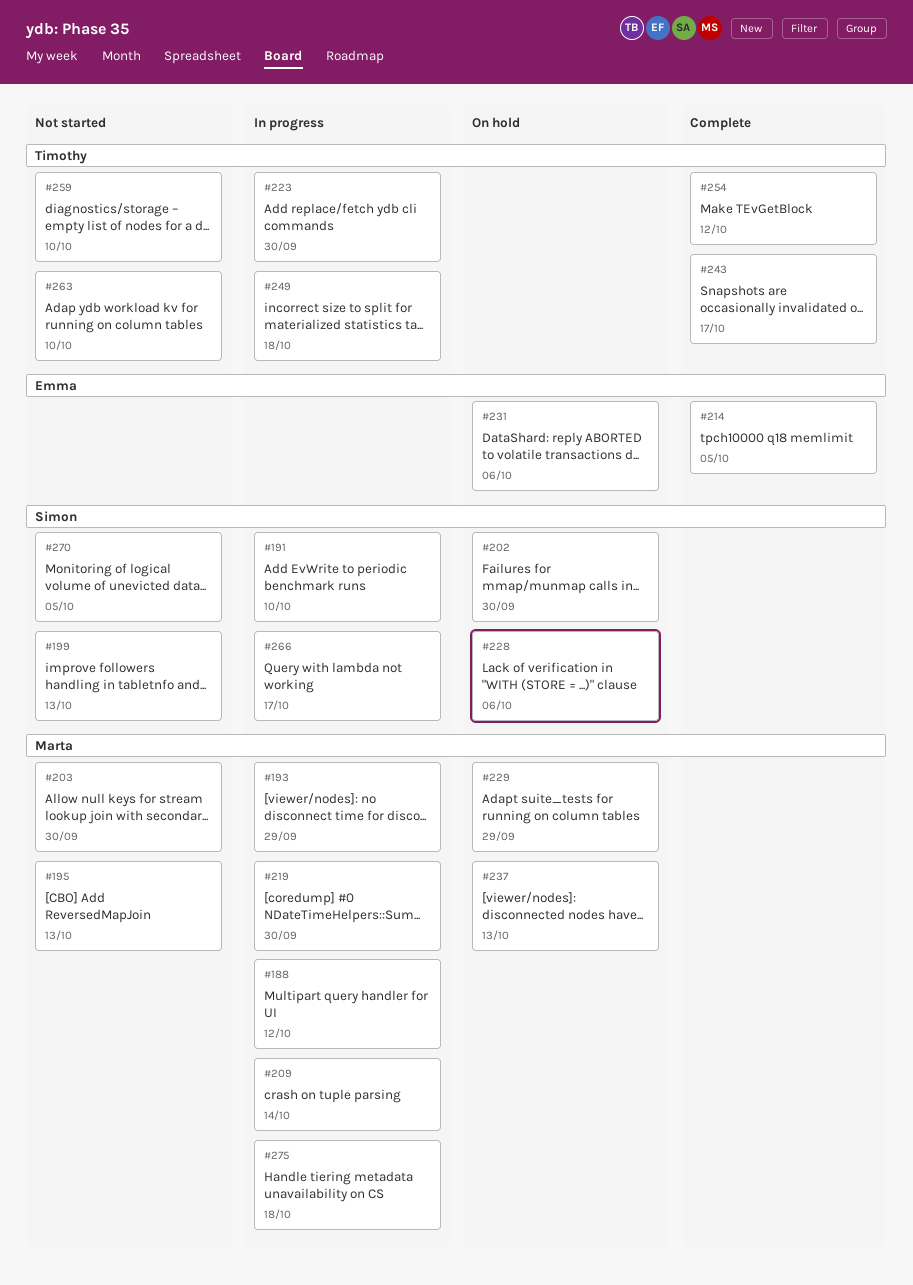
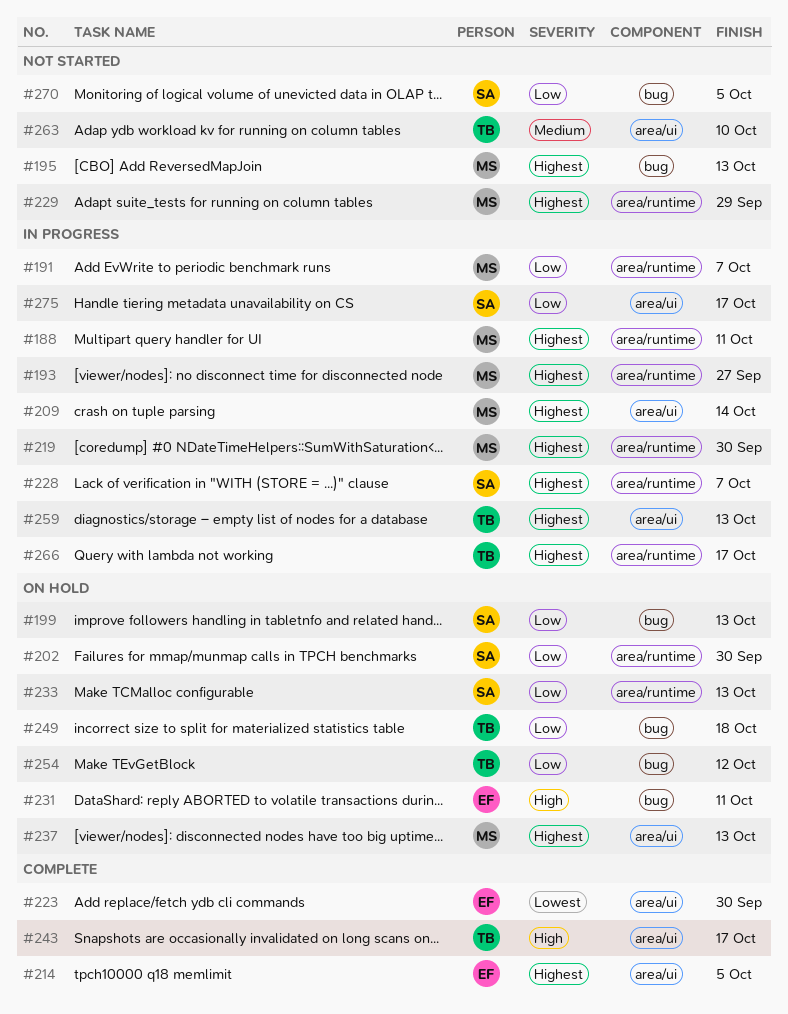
#188, due: Oct 12 -> Oct 11
#191, owner: Simon -> Marta
#191, due: Oct 10 -> Oct 7
#193, due: Sep 29 -> Sep 27
#199, status: Not started -> On hold
#203: present -> none
#223, status: In progress -> Complete
#223, owner: Timothy -> Emma
#228, status: On hold -> In progress
#228, due: Oct 6 -> Oct 7
#229, status: On hold -> Not started
#231, due: Oct 6 -> Oct 11
#233: none -> present
#249, status: In progress -> On hold
#254, status: Complete -> On hold
#259, status: Not started -> In progress
#259, due: Oct 10 -> Oct 13
#266, owner: Simon -> Timothy
#275, owner: Marta -> Simon
#275, due: Oct 18 -> Oct 17

